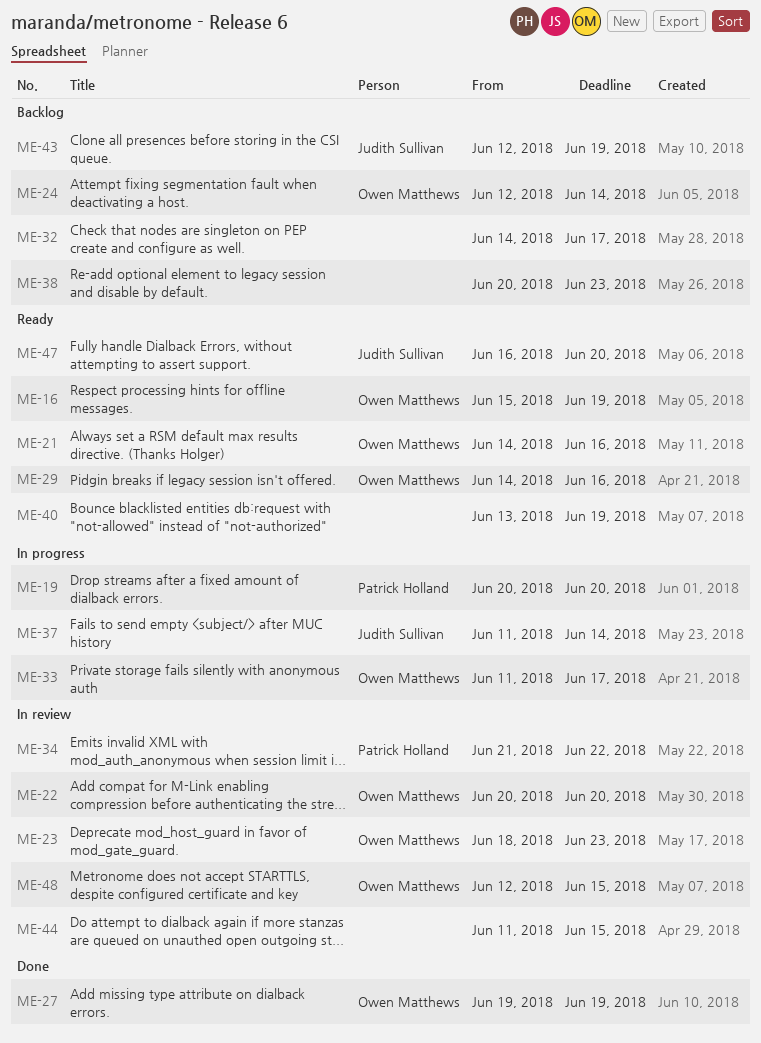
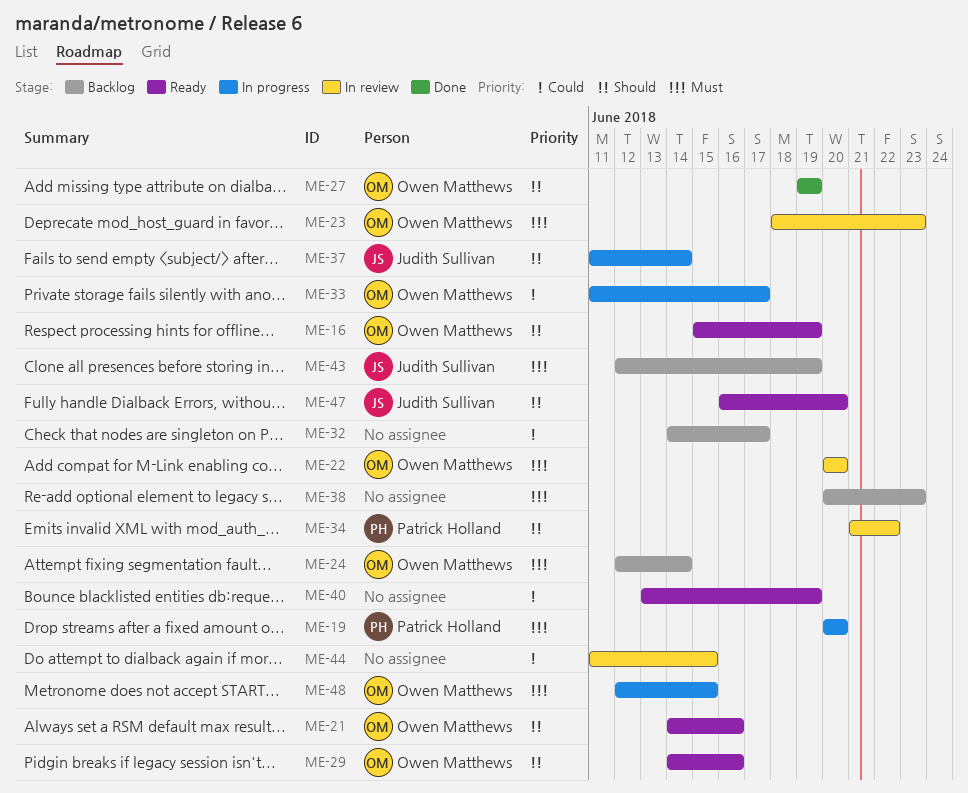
ME-48, status: In review -> In progress

